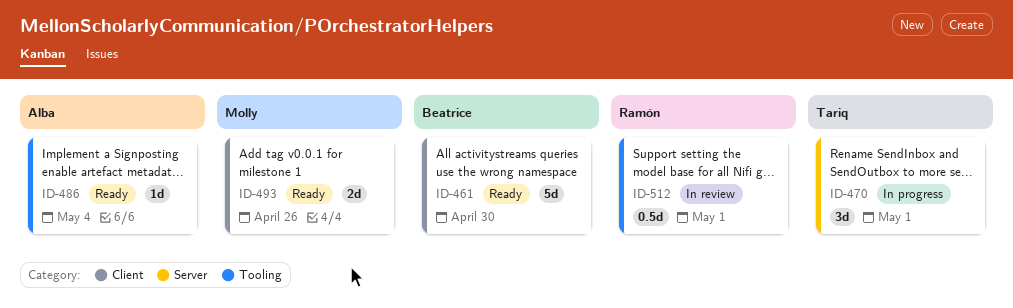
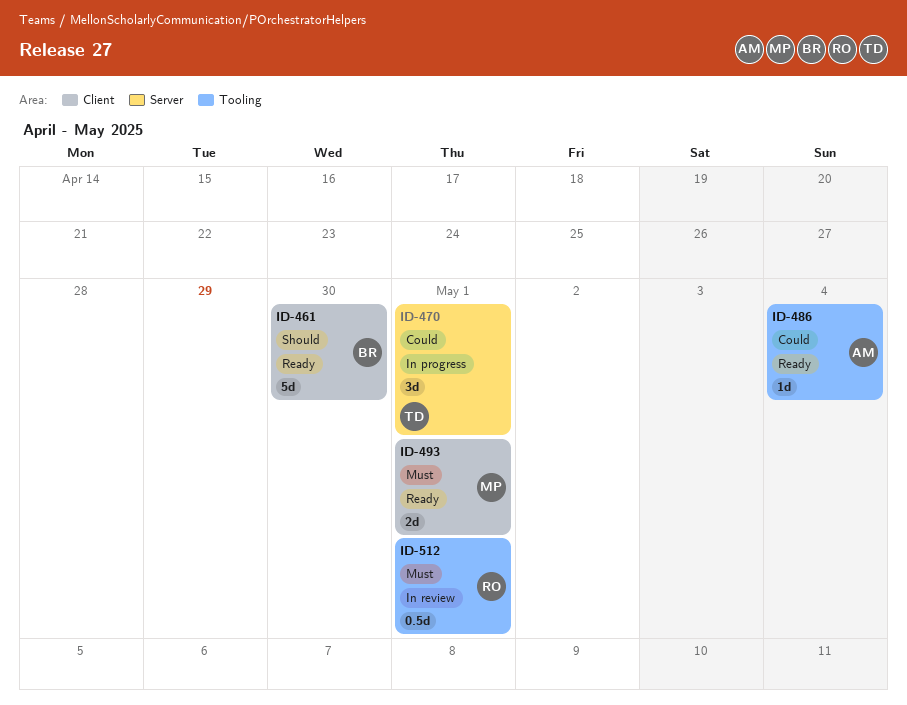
ID-493, due: Apr 26 -> May 1

